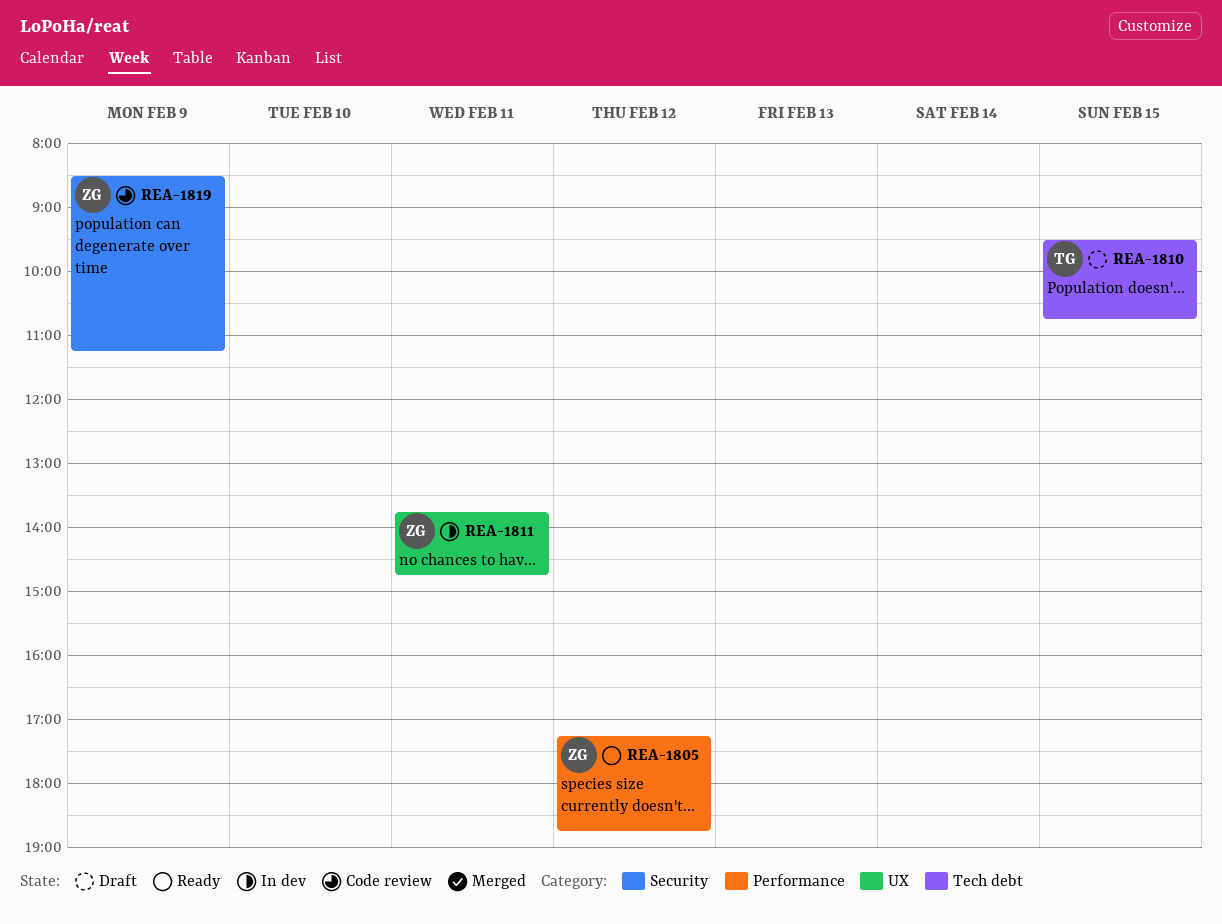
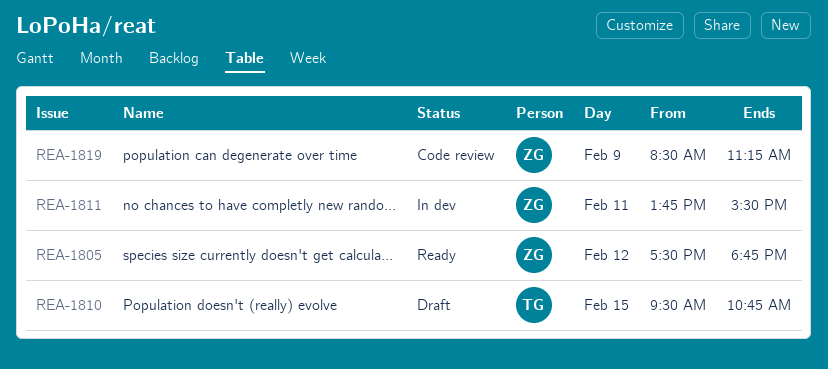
REA-1805, begins: 17:15 -> 17:30
REA-1811, ends: 14:45 -> 15:30

